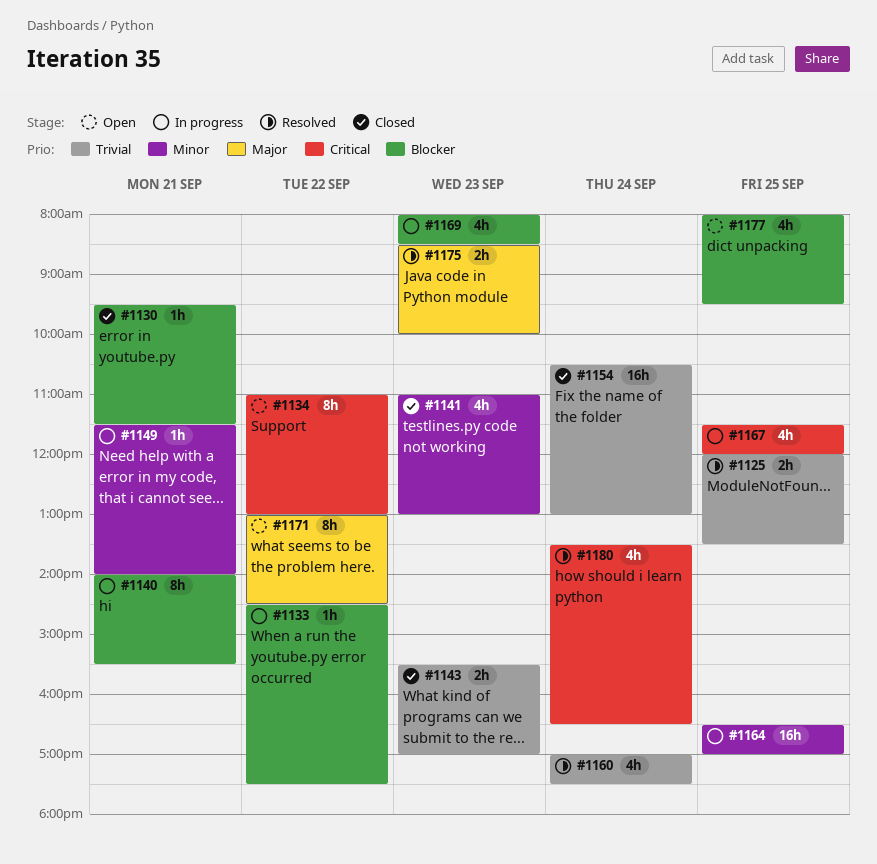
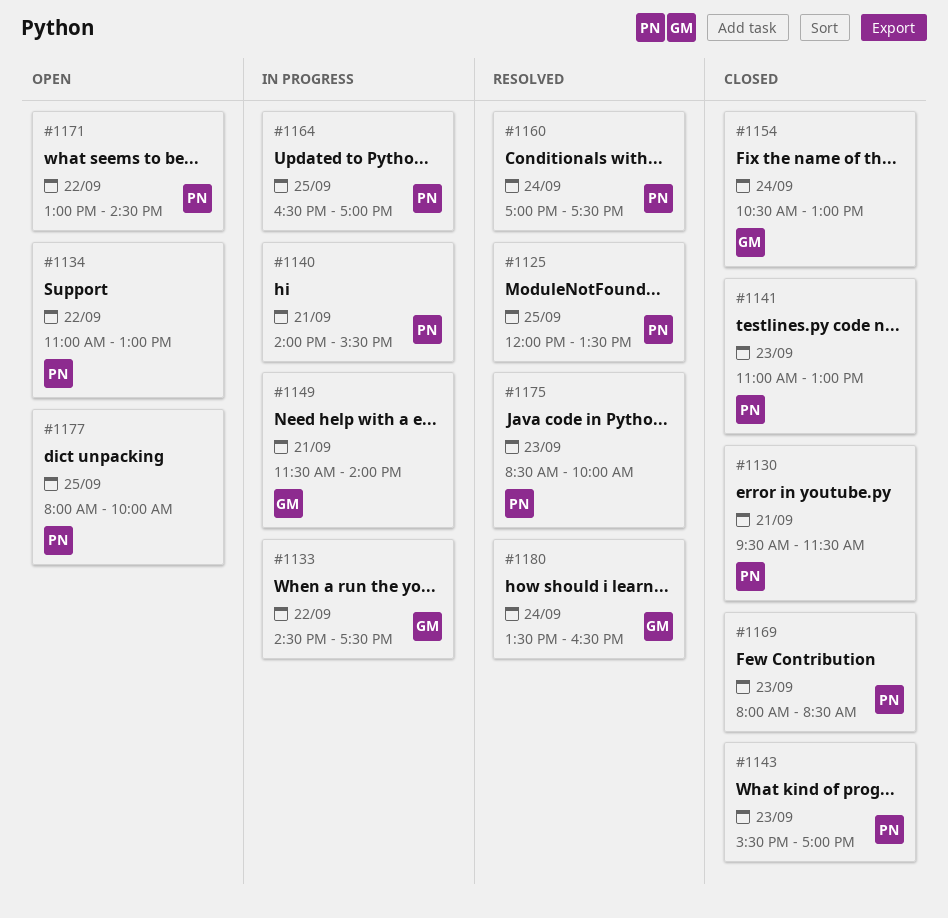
#1167: present -> none
#1169, status: In progress -> Closed
#1177, ends: 09:30 -> 10:00

